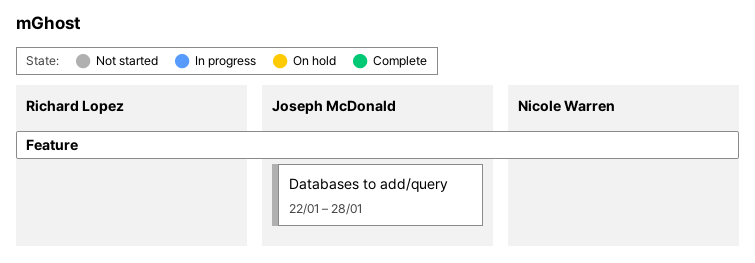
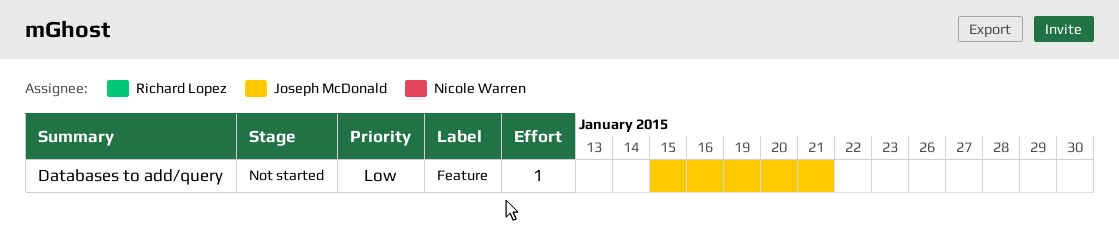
Databases to add/query, start: Jan 22 -> Jan 15
Databases to add/query, due: Jan 28 -> Jan 21

